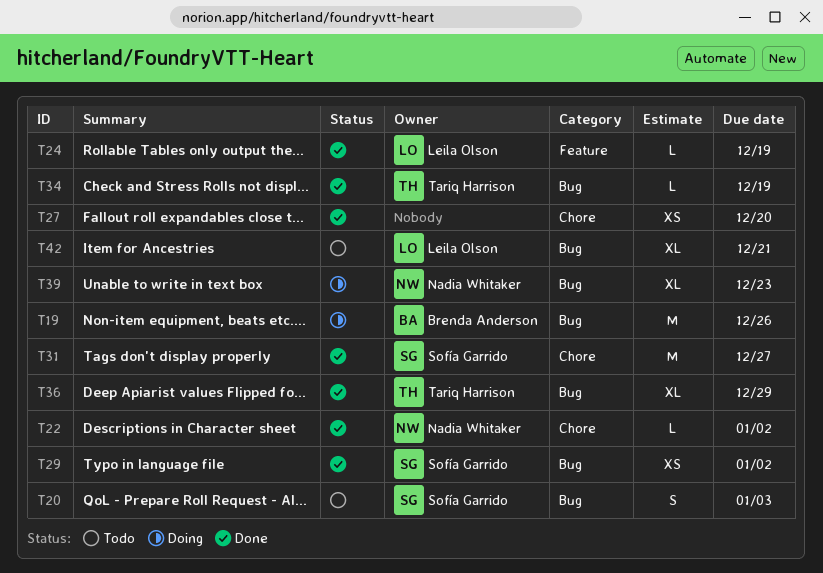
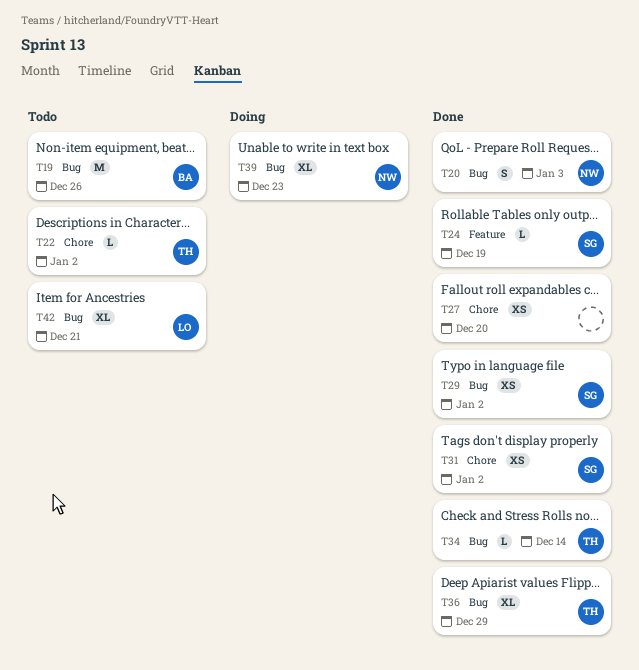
T19, status: Doing -> Todo
T20, status: Todo -> Done
T20, owner: Sofía Garrido -> Nadia Whitaker
T22, status: Done -> Todo
T22, owner: Nadia Whitaker -> Tariq Harrison
T24, owner: Leila Olson -> Sofía Garrido
T31, estimate: M -> XS
T31, due: Dec 27 -> Jan 2
T34, due: Dec 19 -> Dec 14

